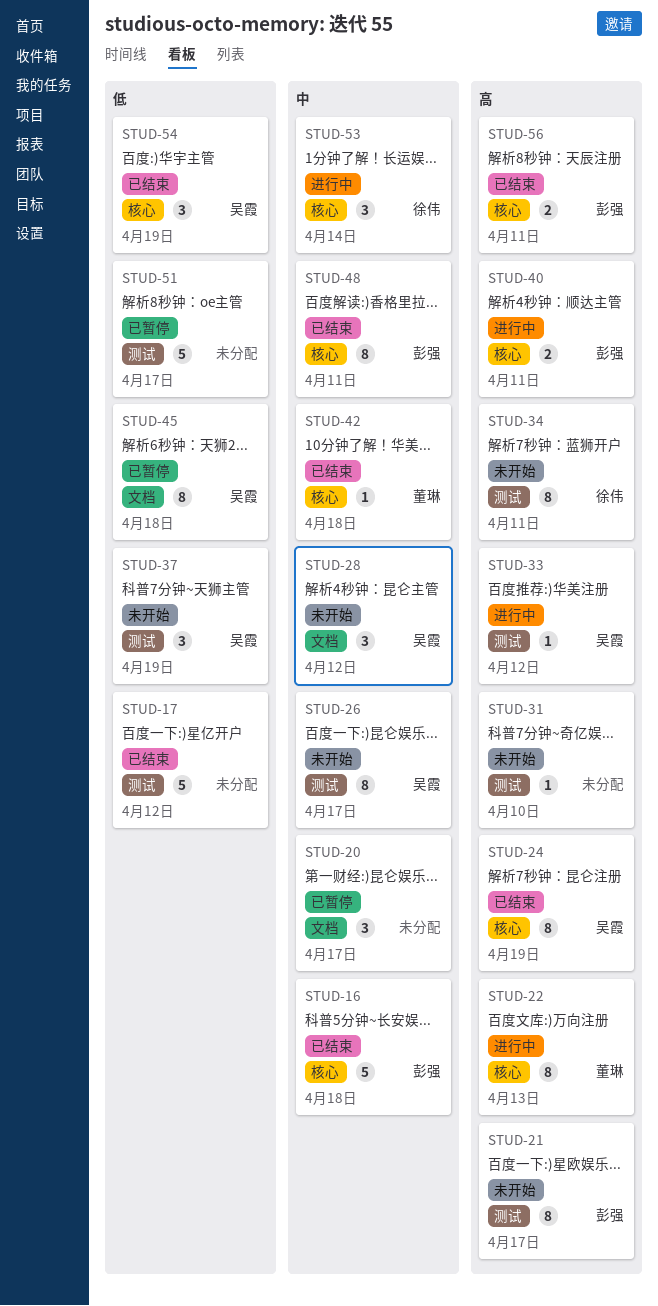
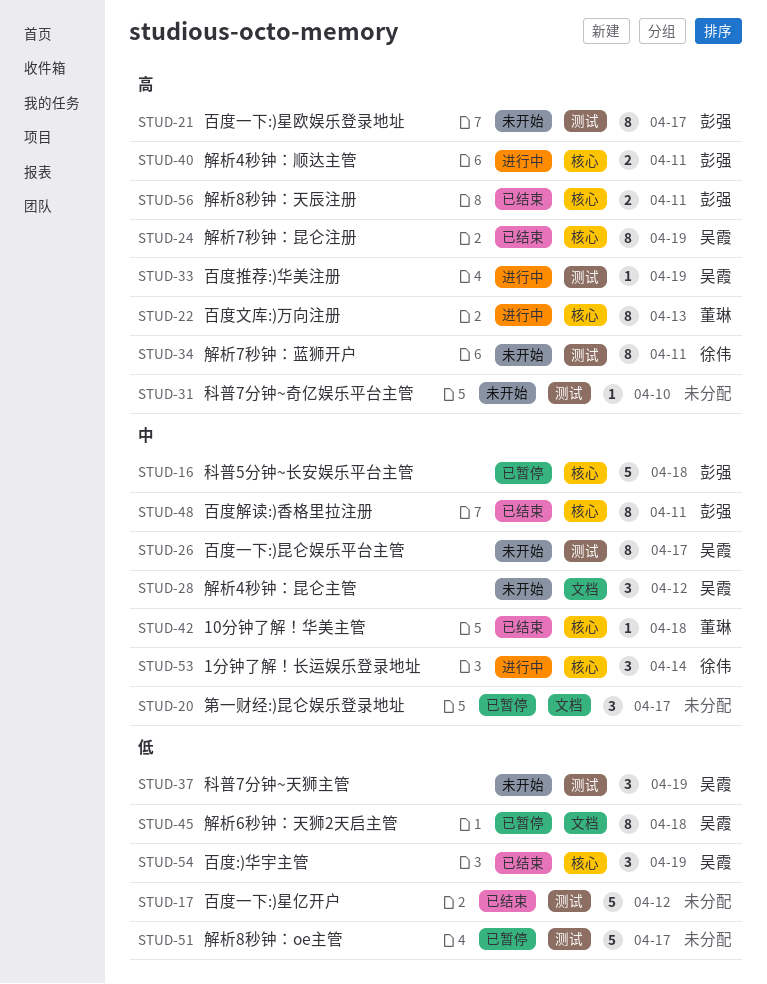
STUD-16, status: 已结束 -> 已暂停
STUD-33, due: Apr 12 -> Apr 19

